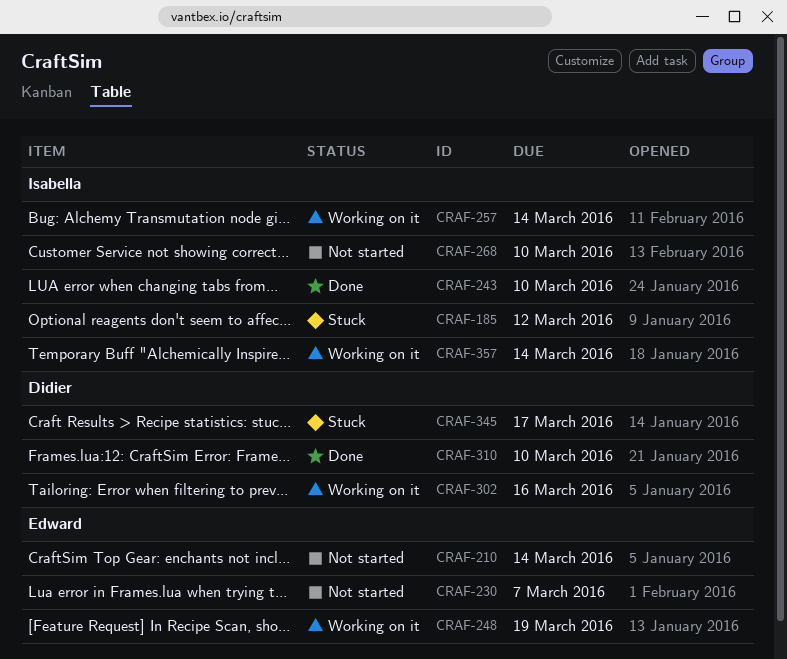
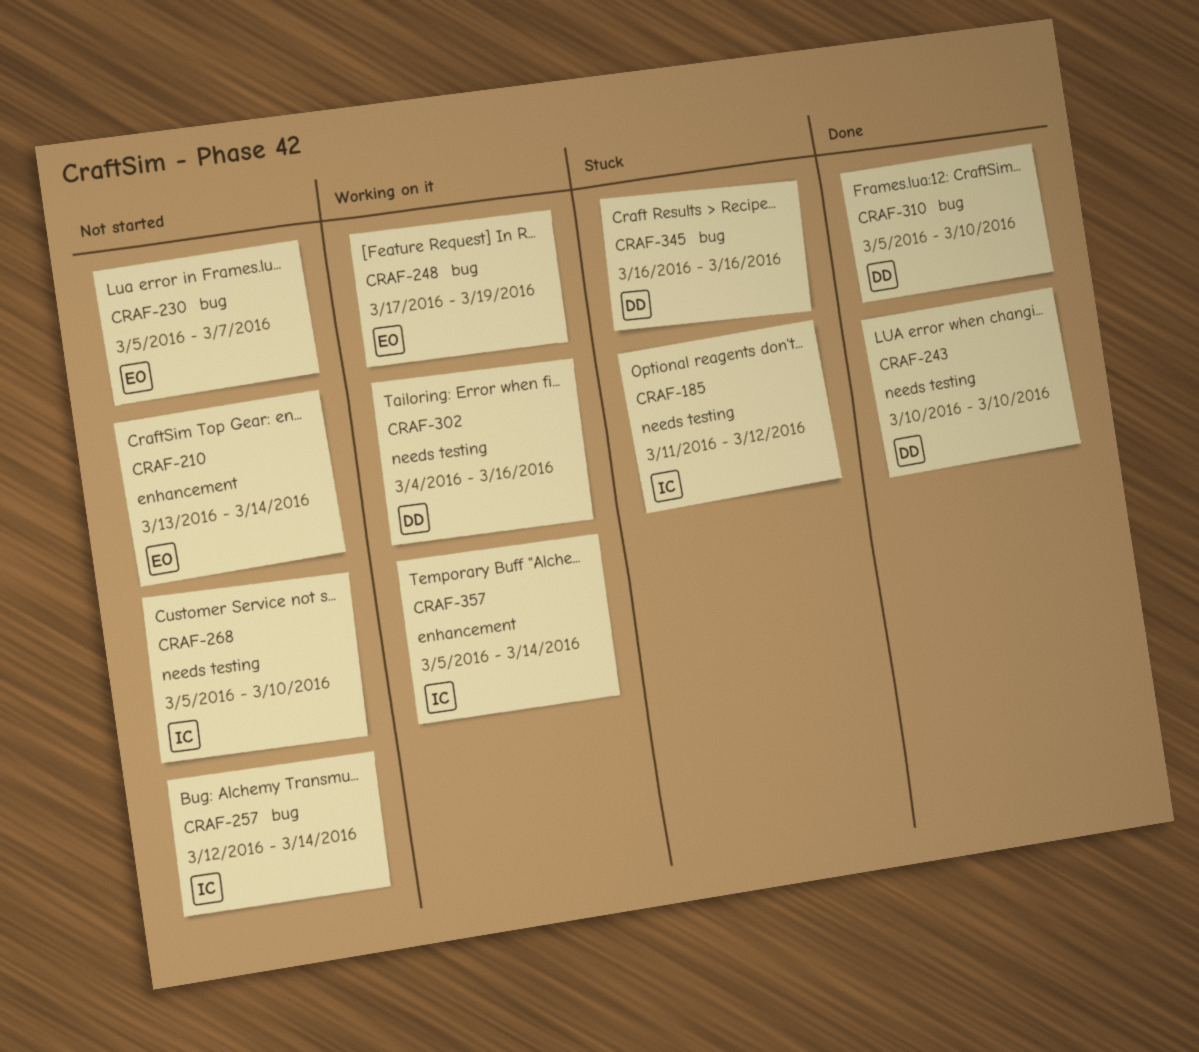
CRAF-243, owner: Isabella -> Didier
CRAF-257, status: Working on it -> Not started
CRAF-345, due: Mar 17 -> Mar 16

